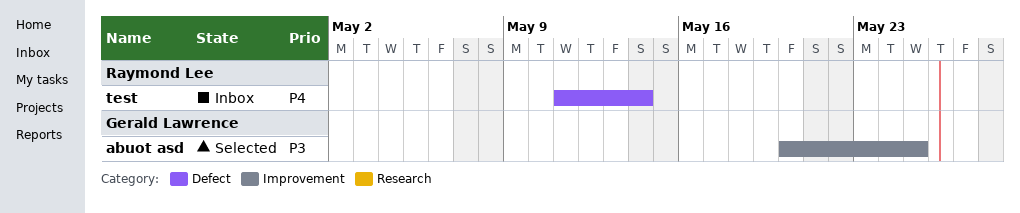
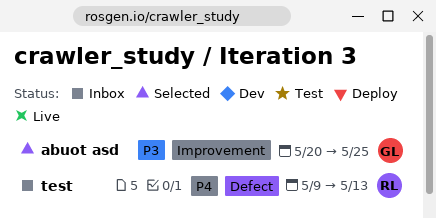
test, start: May 11 -> May 9
test, due: May 14 -> May 13

